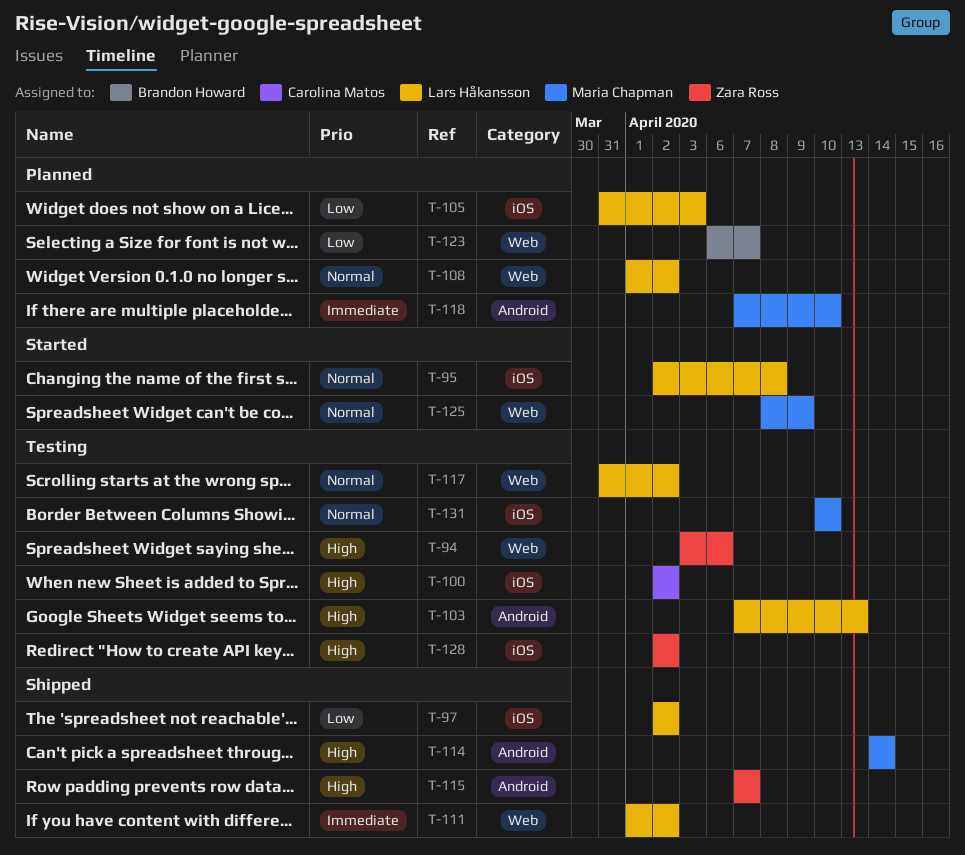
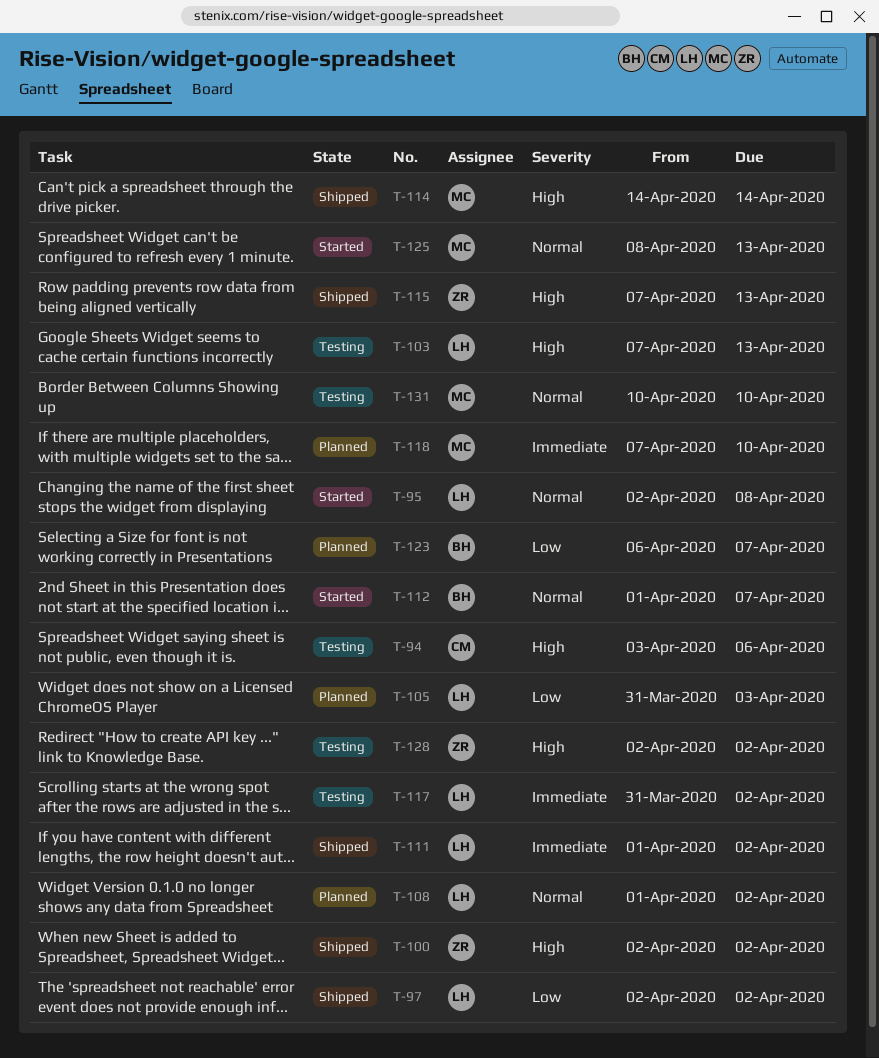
T-94, owner: Zara Ross -> Carolina Matos
T-100, status: Testing -> Shipped
T-100, owner: Carolina Matos -> Zara Ross
T-112: none -> present
T-115, due: Apr 7 -> Apr 13
T-117, priority: Normal -> Immediate
T-125, due: Apr 9 -> Apr 13

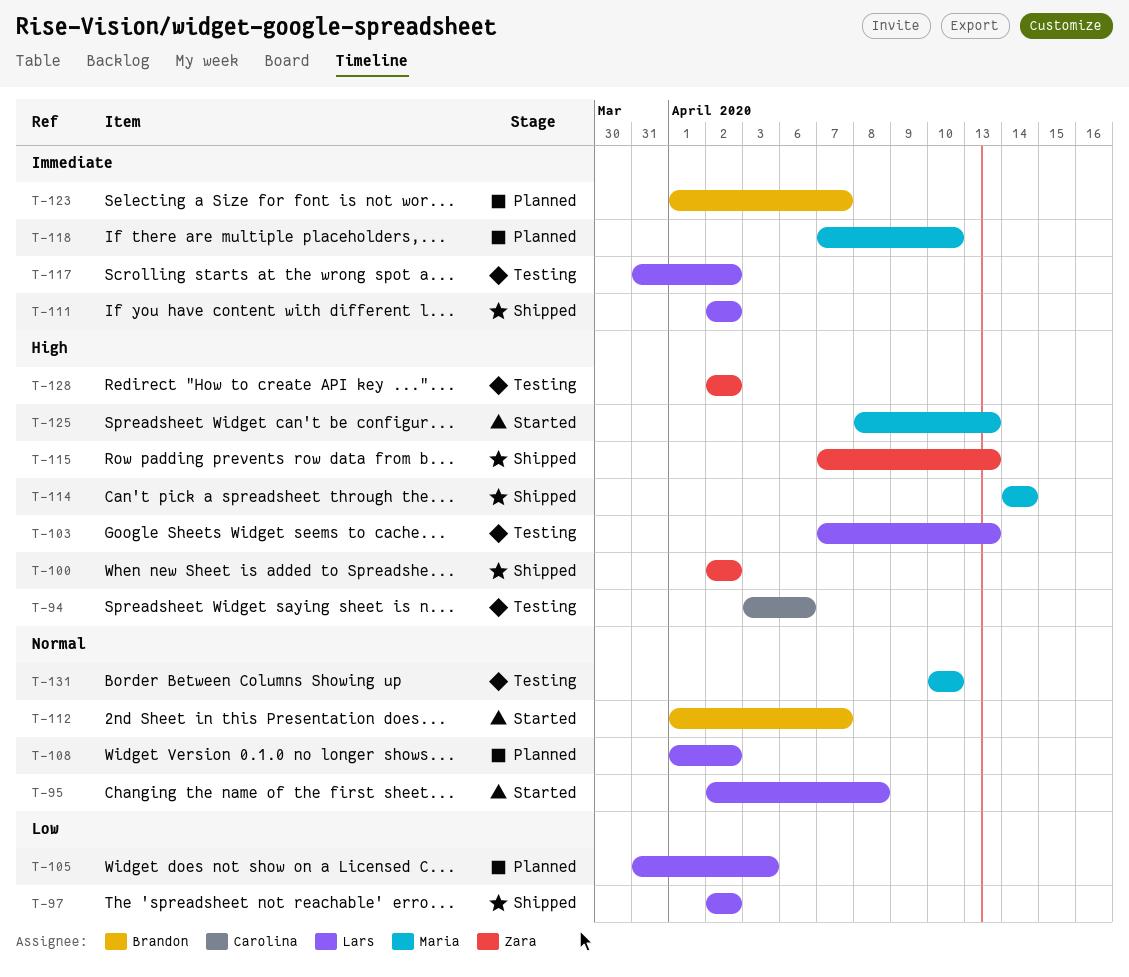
T-111, start: Apr 1 -> Apr 2
T-123, priority: Low -> Immediate
T-123, start: Apr 6 -> Apr 1
T-125, priority: Normal -> High

